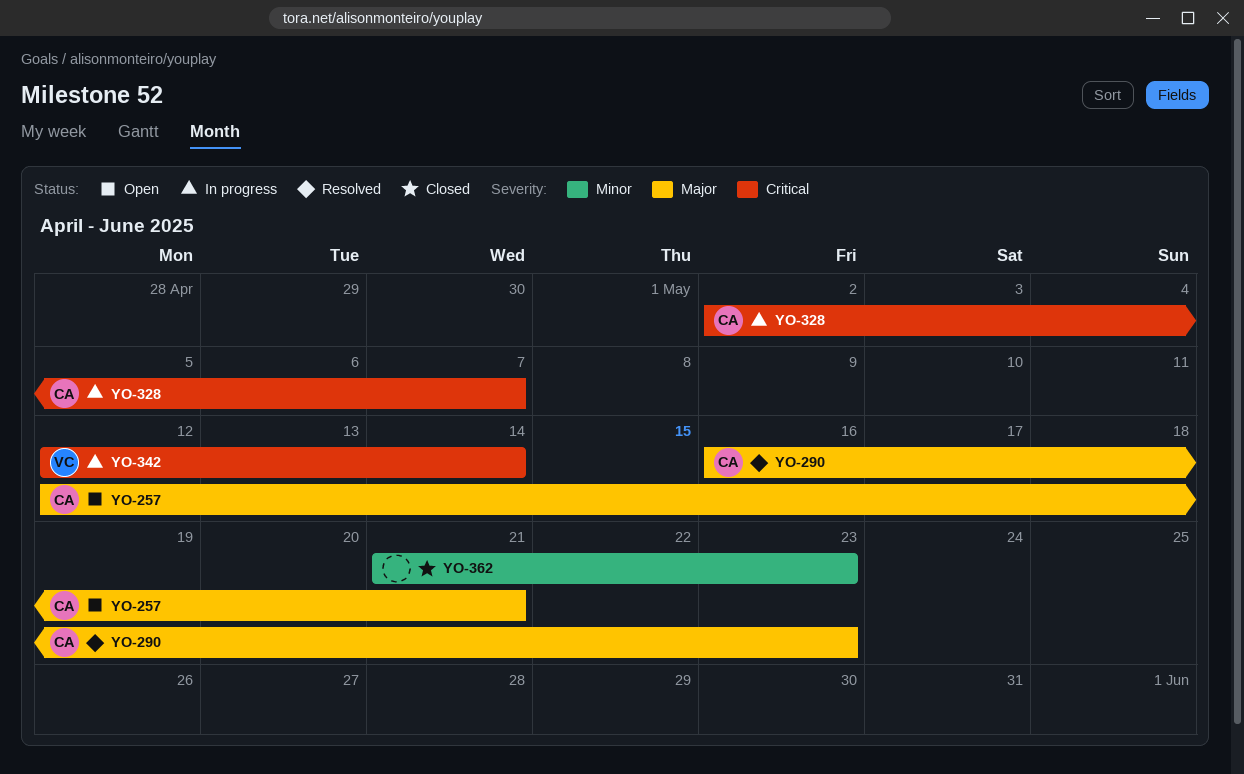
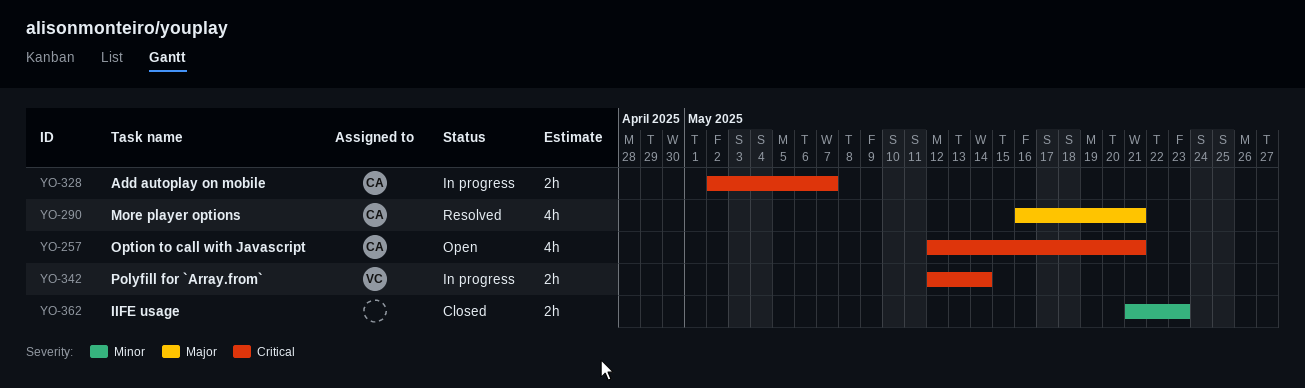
YO-257, priority: Major -> Critical
YO-290, due: May 23 -> May 21

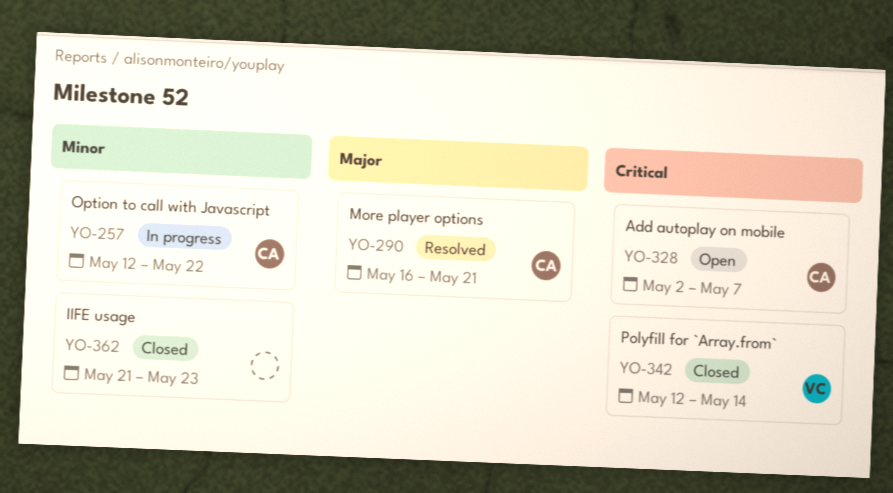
YO-257, status: Open -> In progress
YO-257, priority: Critical -> Minor
YO-257, due: May 21 -> May 22
YO-328, status: In progress -> Open
YO-342, status: In progress -> Closed

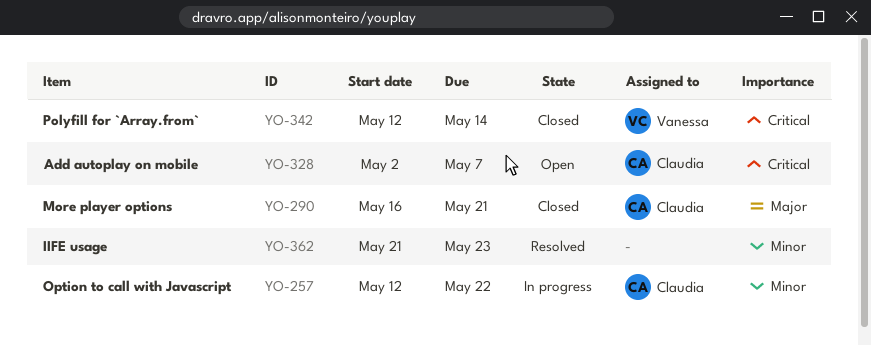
YO-290, status: Resolved -> Closed
YO-362, status: Closed -> Resolved

